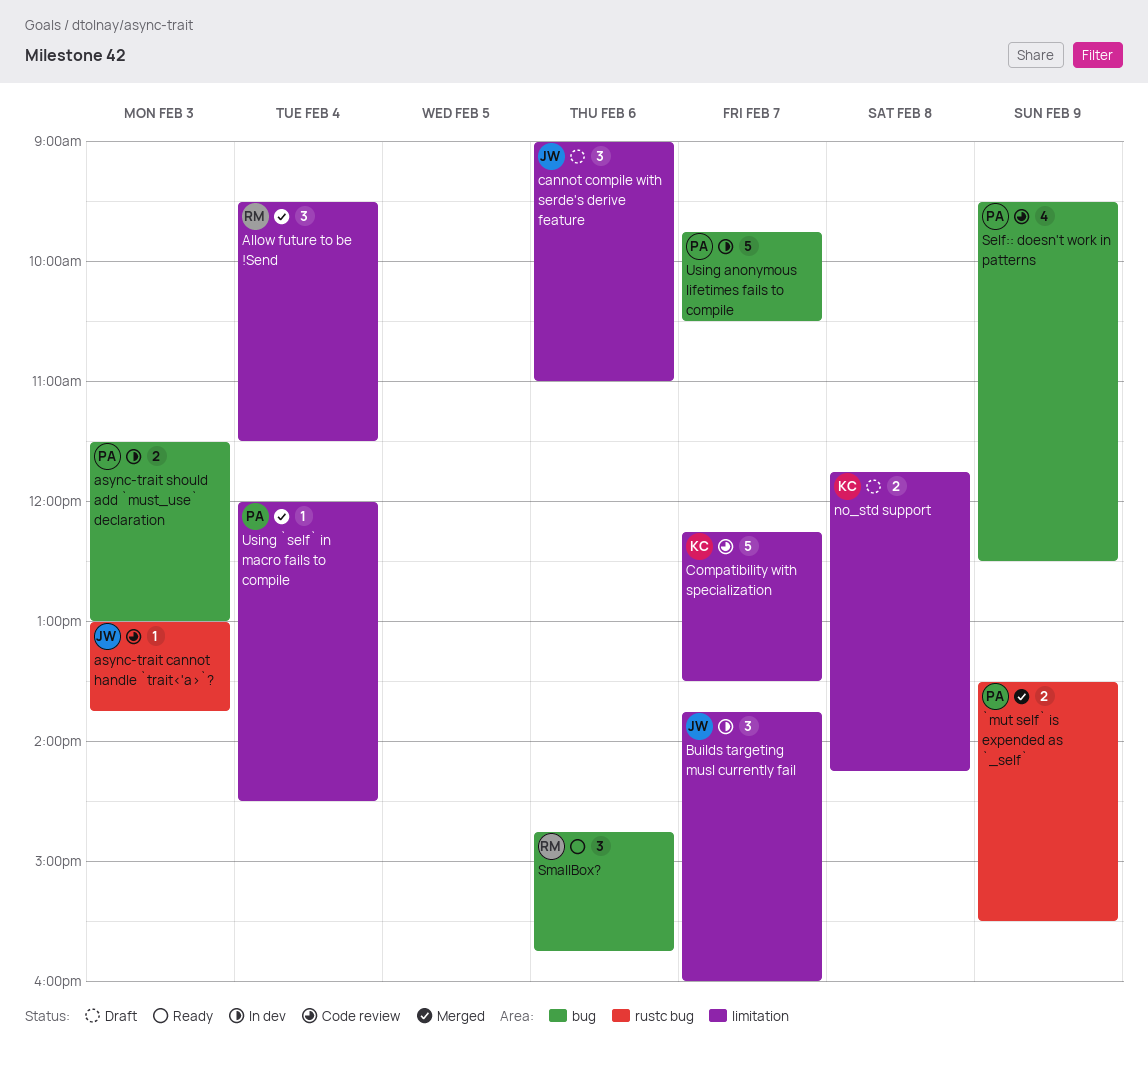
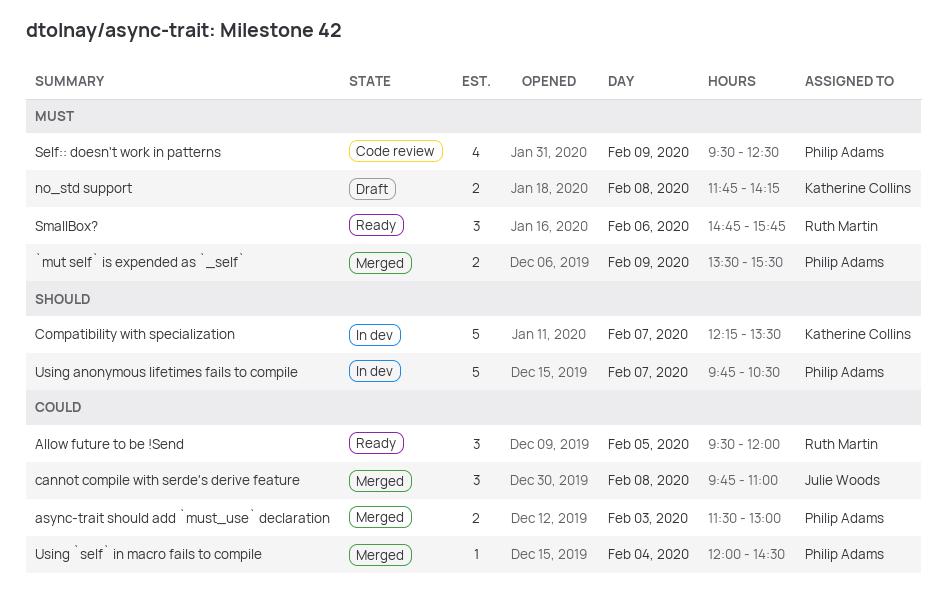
Allow future to be !Send, status: Merged -> Ready
Allow future to be !Send, day: Feb 4 -> Feb 5
Allow future to be !Send, ends: 11:30 -> 12:00
async-trait cannot handle `trait<'a>`?: present -> none
async-trait should add `must_use` declaration, status: In dev -> Merged
Builds targeting musl currently fail: present -> none
cannot compile with serde's derive feature, status: Draft -> Merged
cannot compile with serde's derive feature, day: Feb 6 -> Feb 8
cannot compile with serde's derive feature, begins: 09:00 -> 09:45
Compatibility with specialization, status: Code review -> In dev

